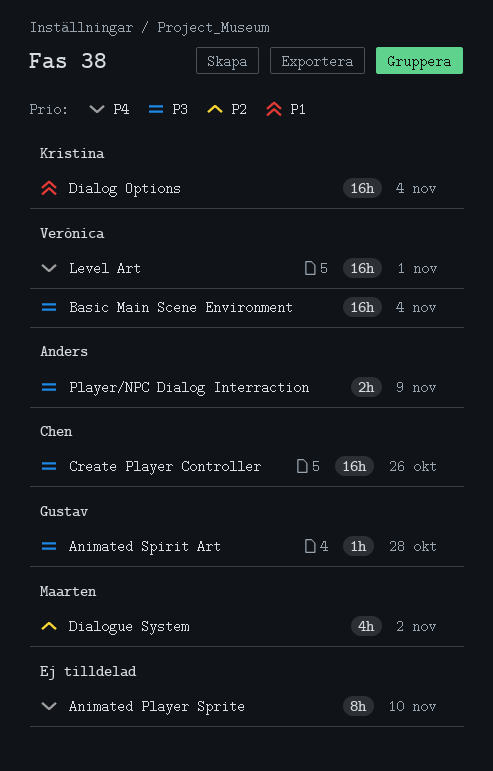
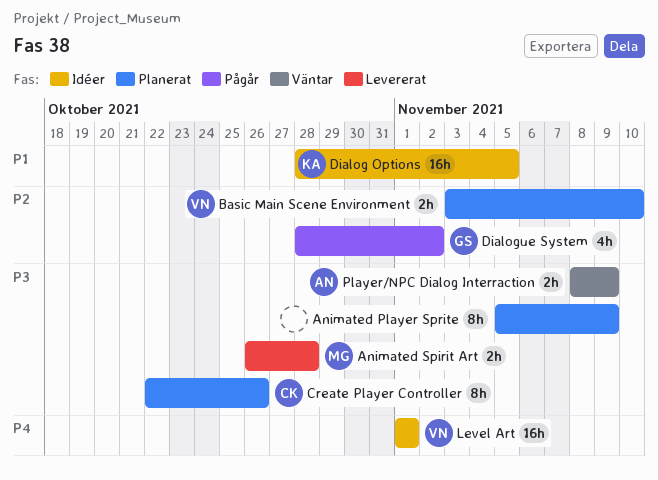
Animated Player Sprite, priority: P4 -> P3
Animated Player Sprite, due: Nov 10 -> Nov 9
Animated Spirit Art, owner: Gustav -> Maarten
Animated Spirit Art, estimate: 1h -> 2h
Basic Main Scene Environment, priority: P3 -> P2
Basic Main Scene Environment, estimate: 16h -> 2h
Basic Main Scene Environment, due: Nov 4 -> Nov 10
Create Player Controller, estimate: 16h -> 8h
Dialog Options, due: Nov 4 -> Nov 5
Dialogue System, owner: Maarten -> Gustav

